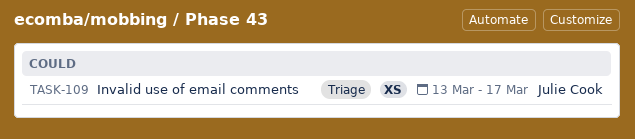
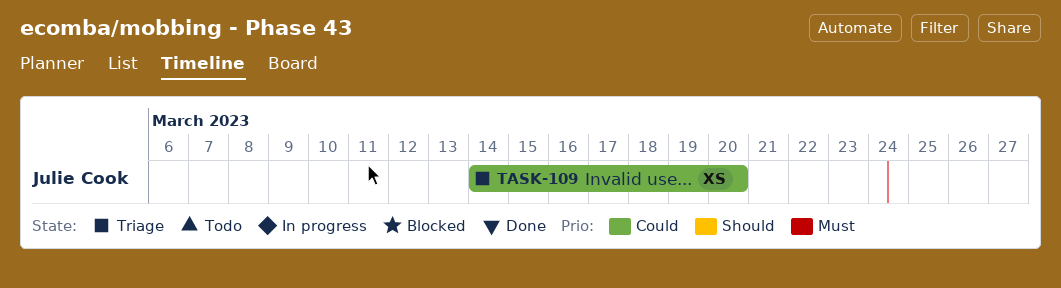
TASK-109, start: Mar 13 -> Mar 14
TASK-109, due: Mar 17 -> Mar 20

